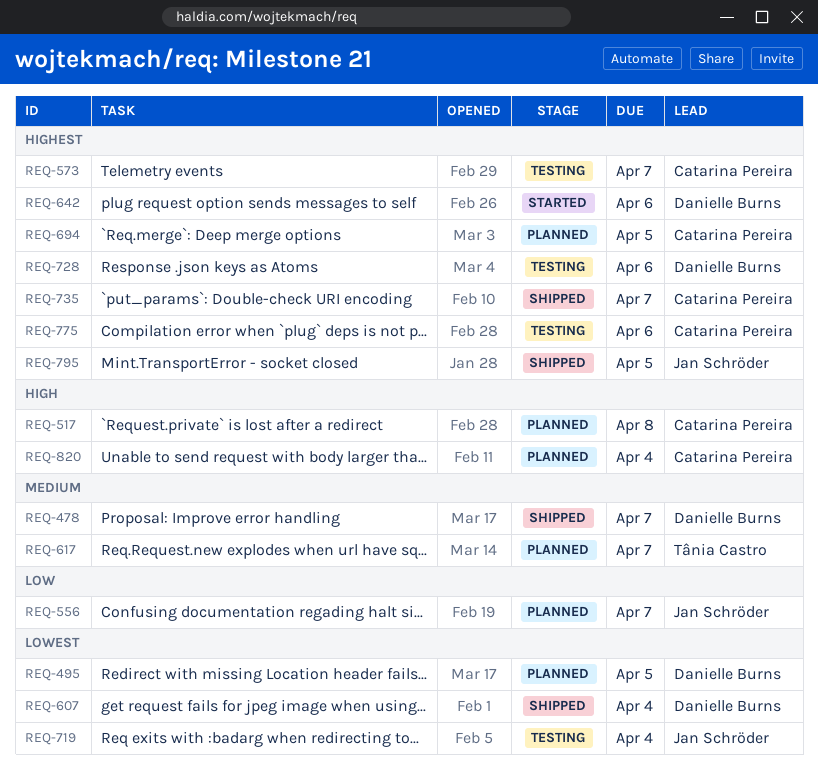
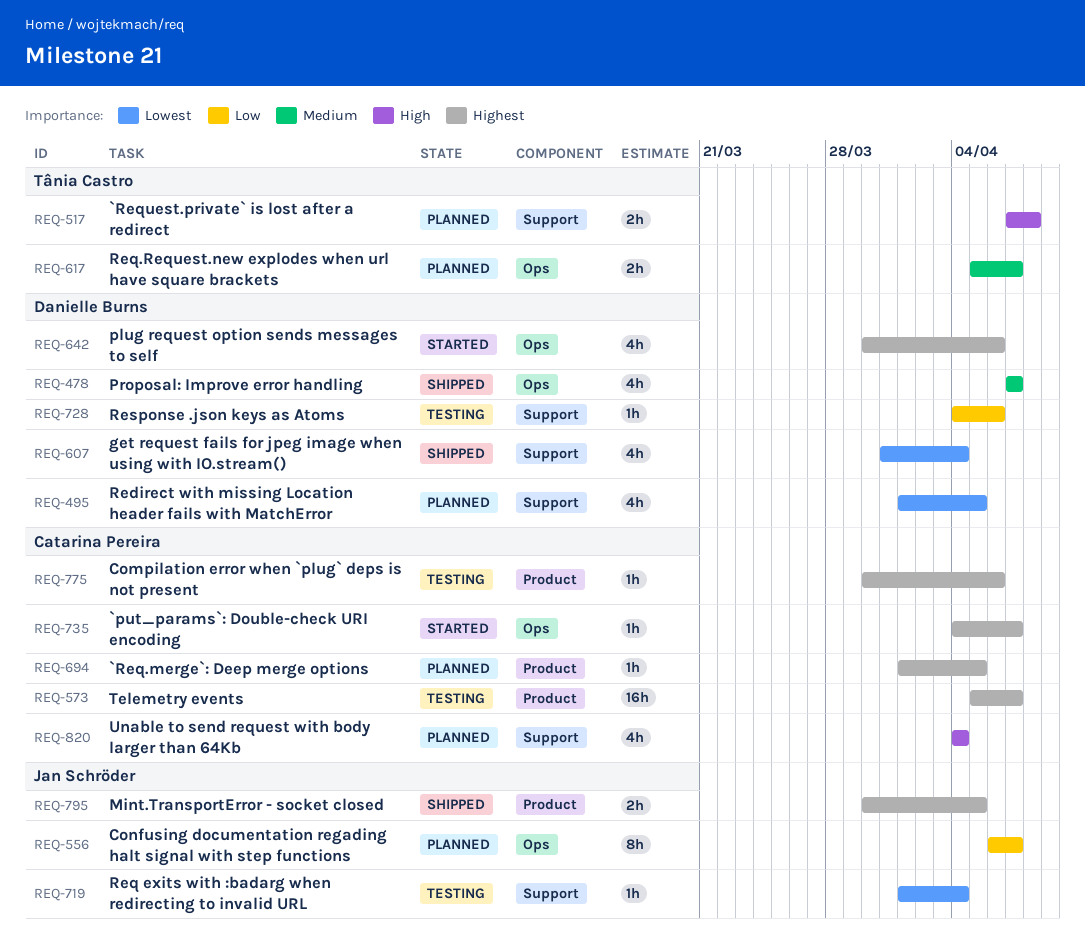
REQ-517, owner: Catarina Pereira -> Tânia Castro
REQ-728, priority: Highest -> Low
REQ-735, status: Shipped -> Started

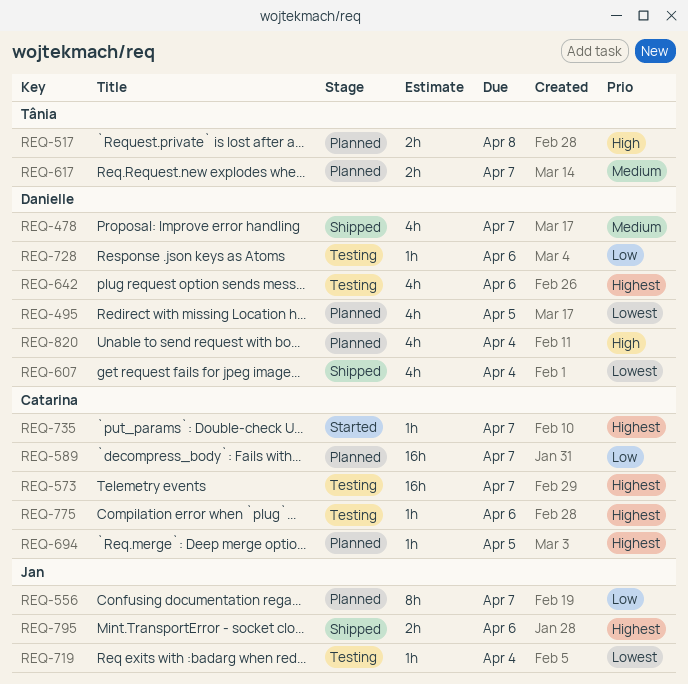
REQ-589: none -> present
REQ-642, status: Started -> Testing
REQ-795, due: Apr 5 -> Apr 6
REQ-820, owner: Catarina Pereira -> Danielle Burns

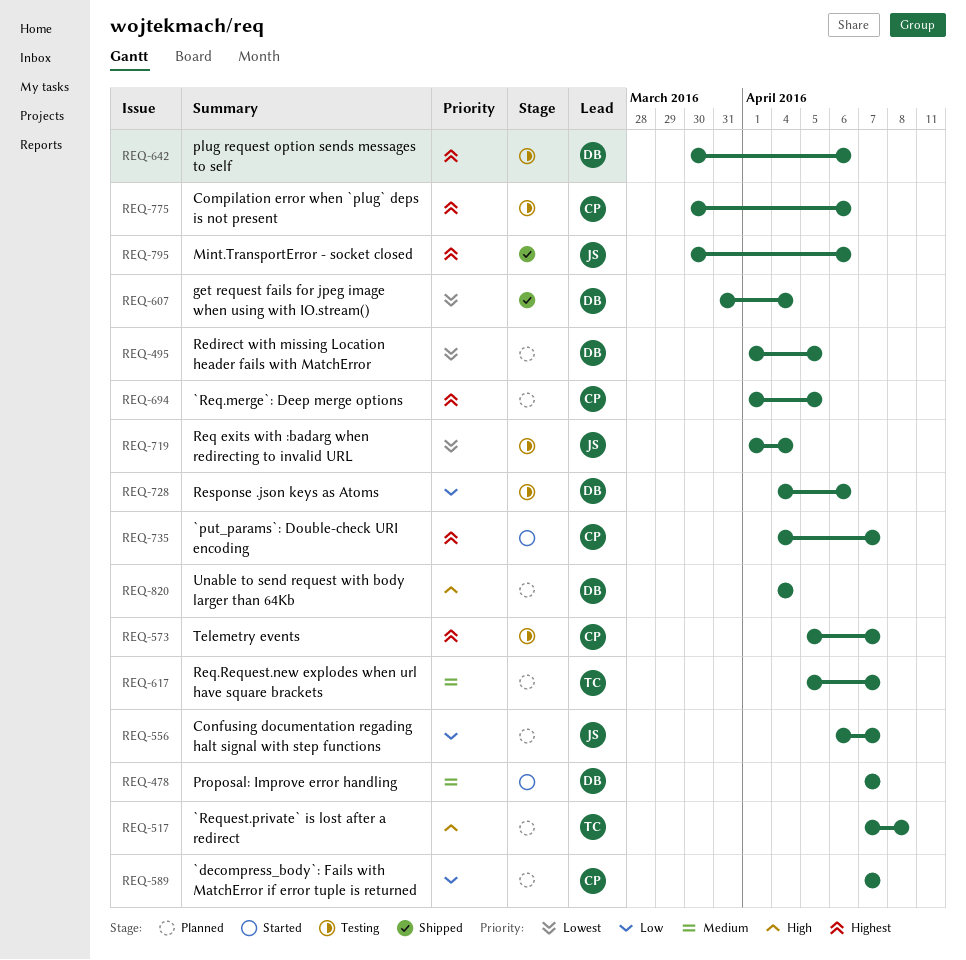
REQ-478, status: Shipped -> Started

